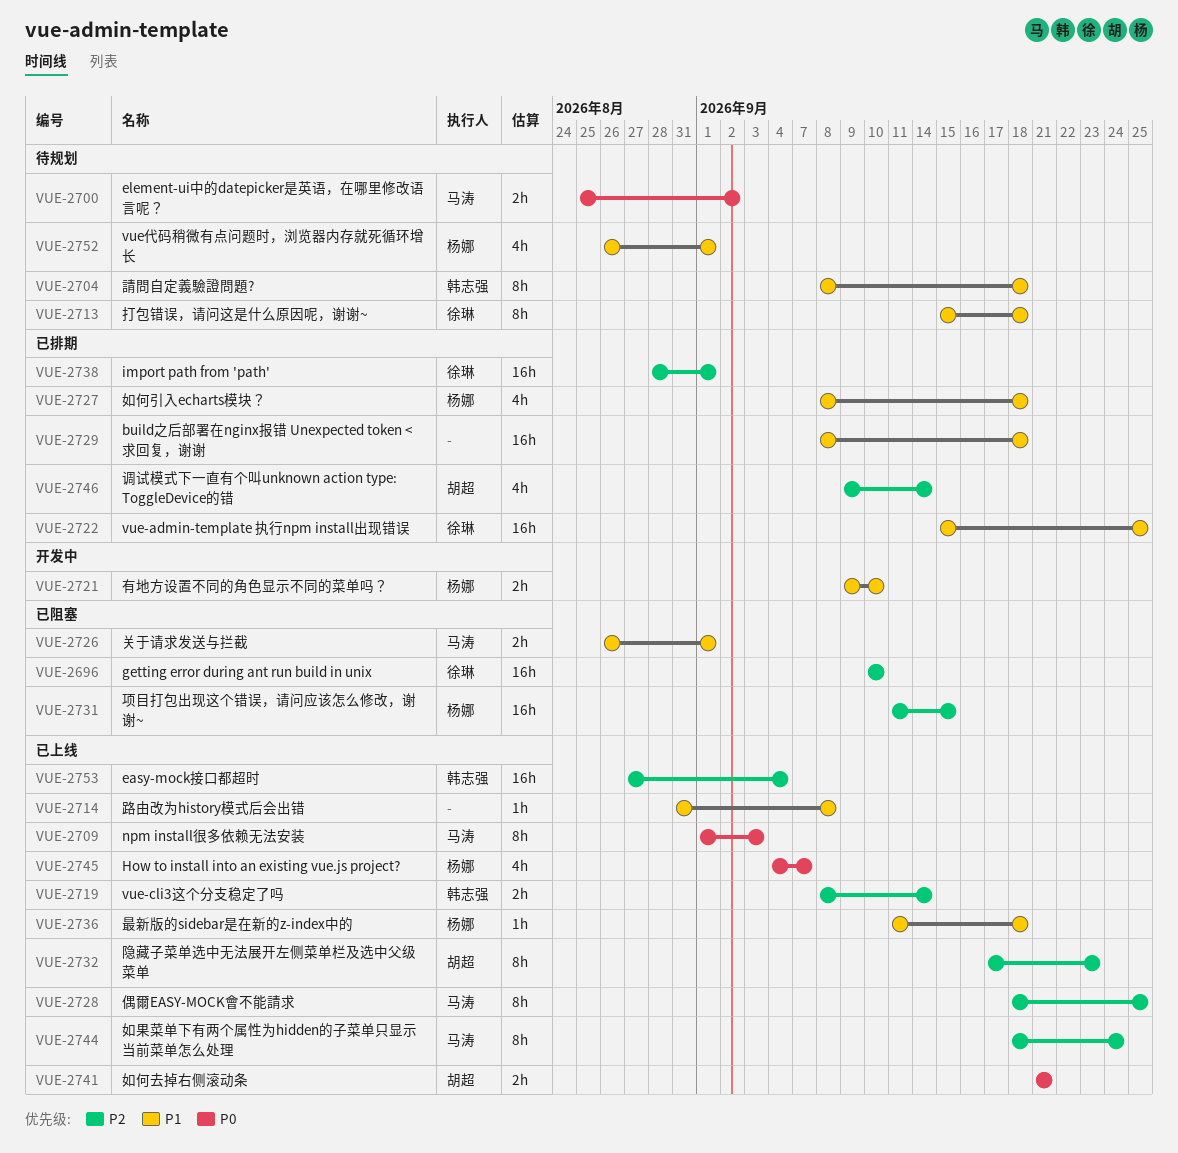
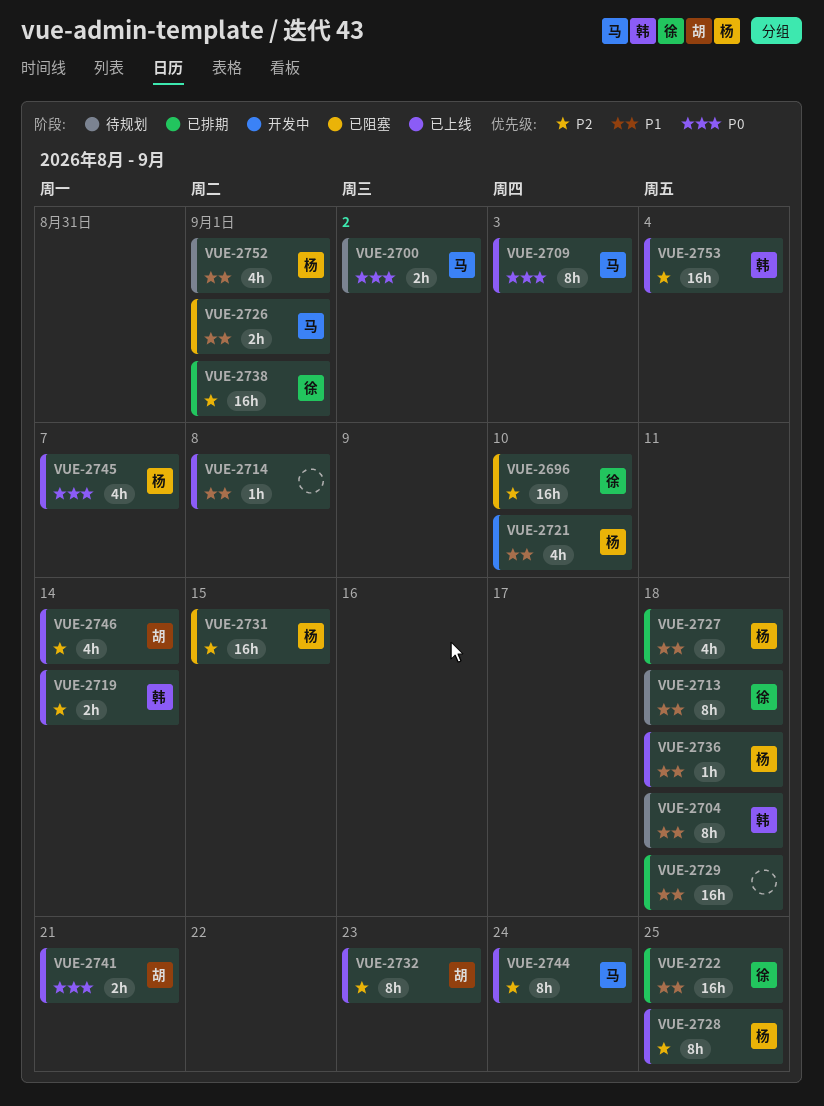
VUE-2721, estimate: 2h -> 4h
VUE-2728, owner: 马涛 -> 杨娜
VUE-2746, status: 已排期 -> 已上线

